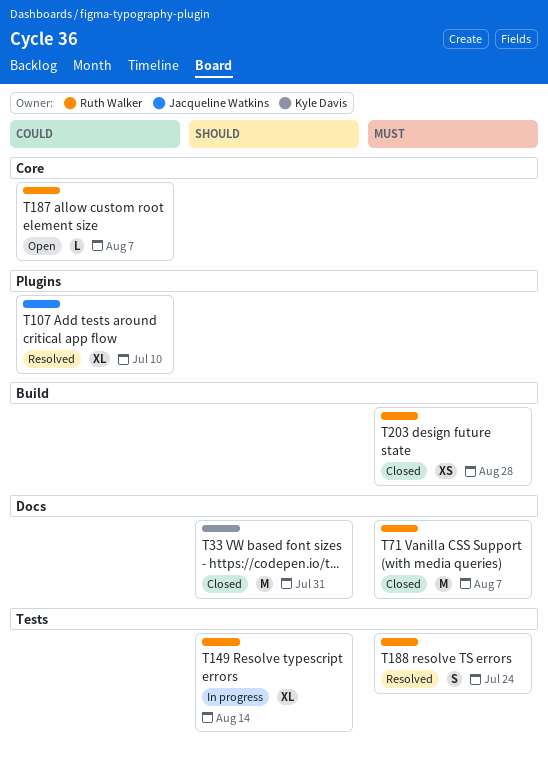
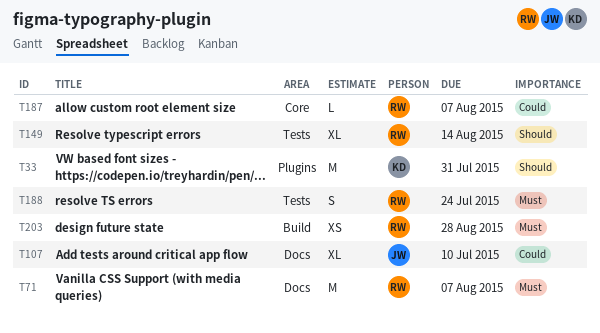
T33, label: Docs -> Plugins
T107, label: Plugins -> Docs

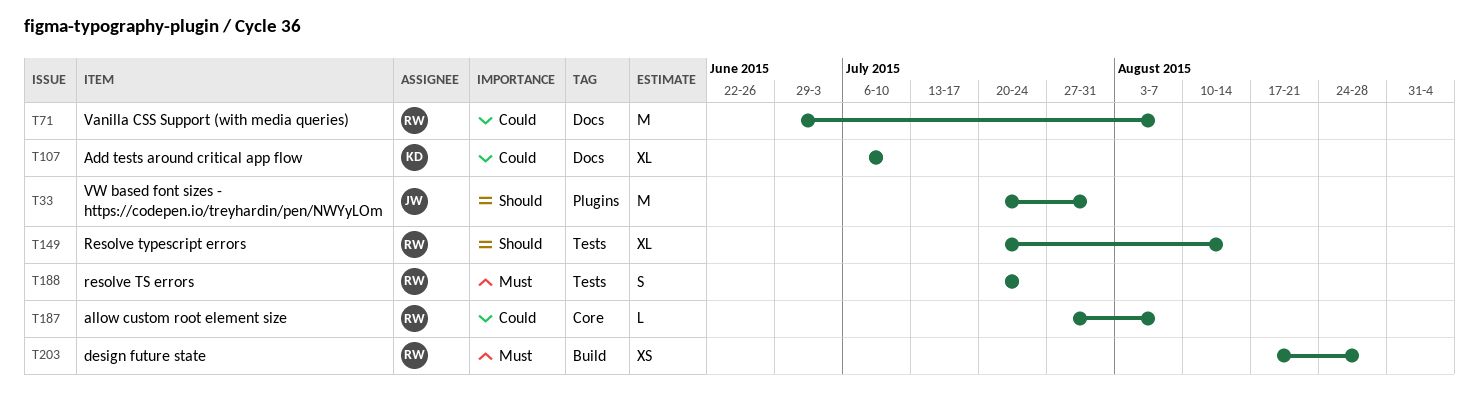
T33, owner: KD -> JW
T71, priority: Must -> Could
T107, owner: JW -> KD

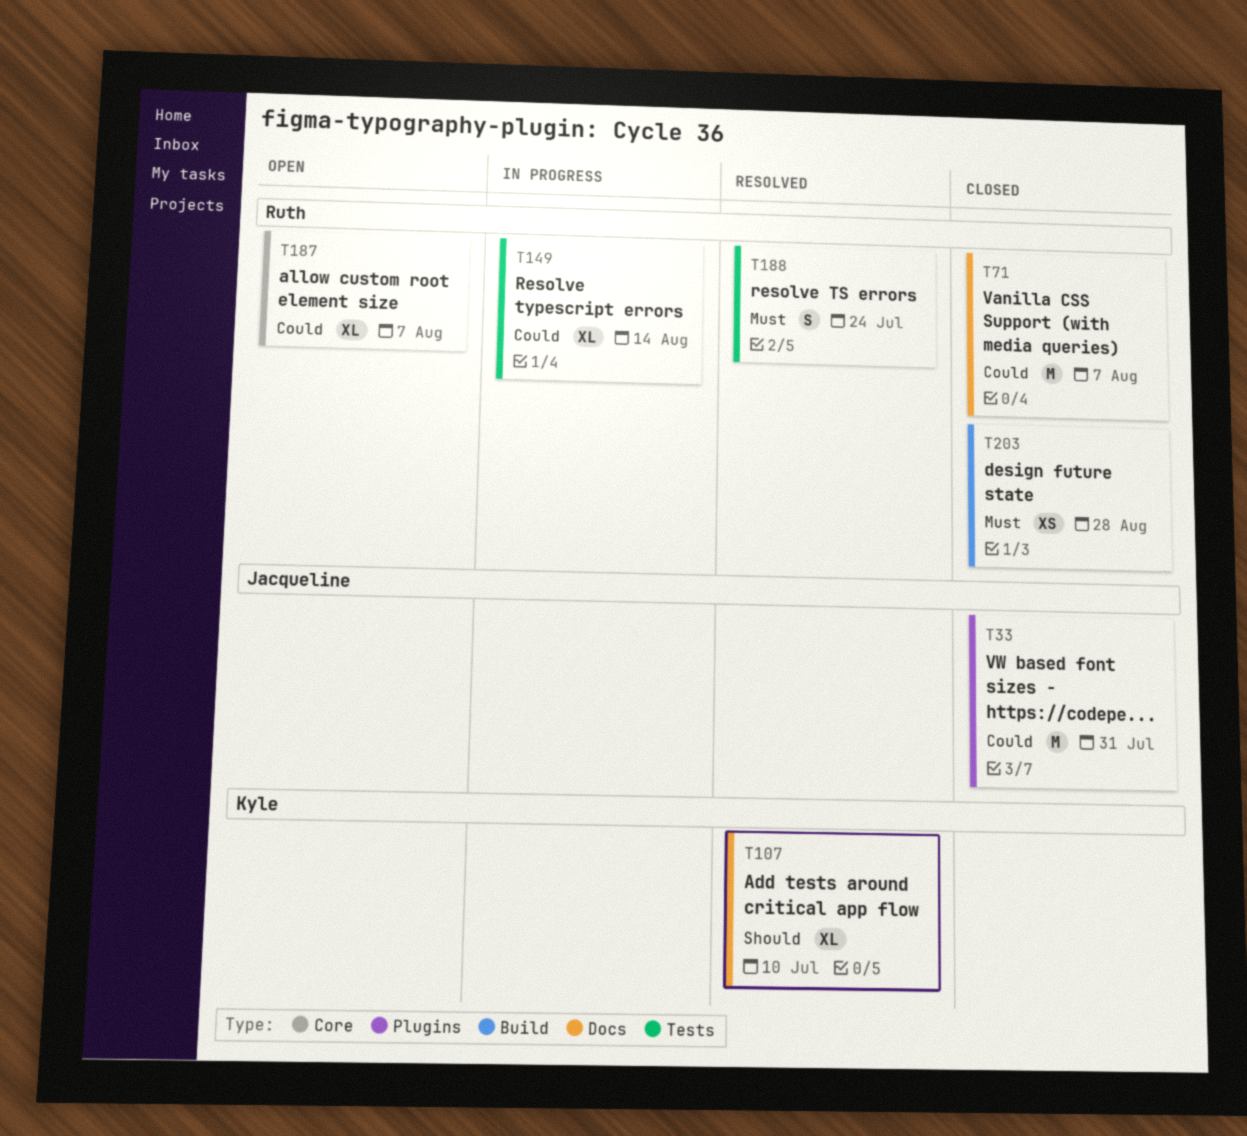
T33, priority: Should -> Could
T107, priority: Could -> Should
T149, priority: Should -> Could
T187, estimate: L -> XL

